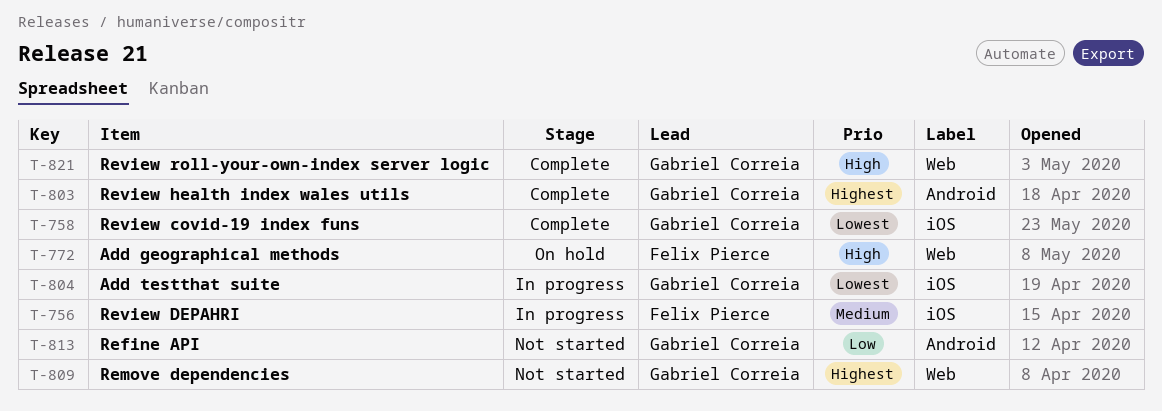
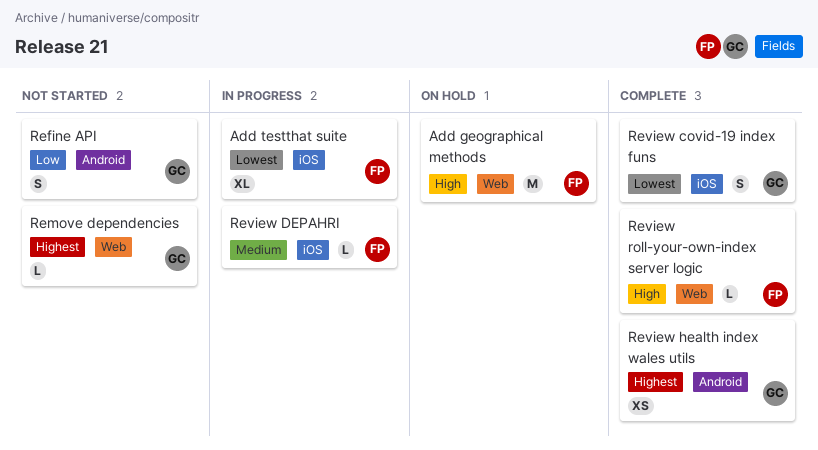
Add testthat suite, owner: Gabriel Correia -> Felix Pierce
Review roll-your-own-index server logic, owner: Gabriel Correia -> Felix Pierce

